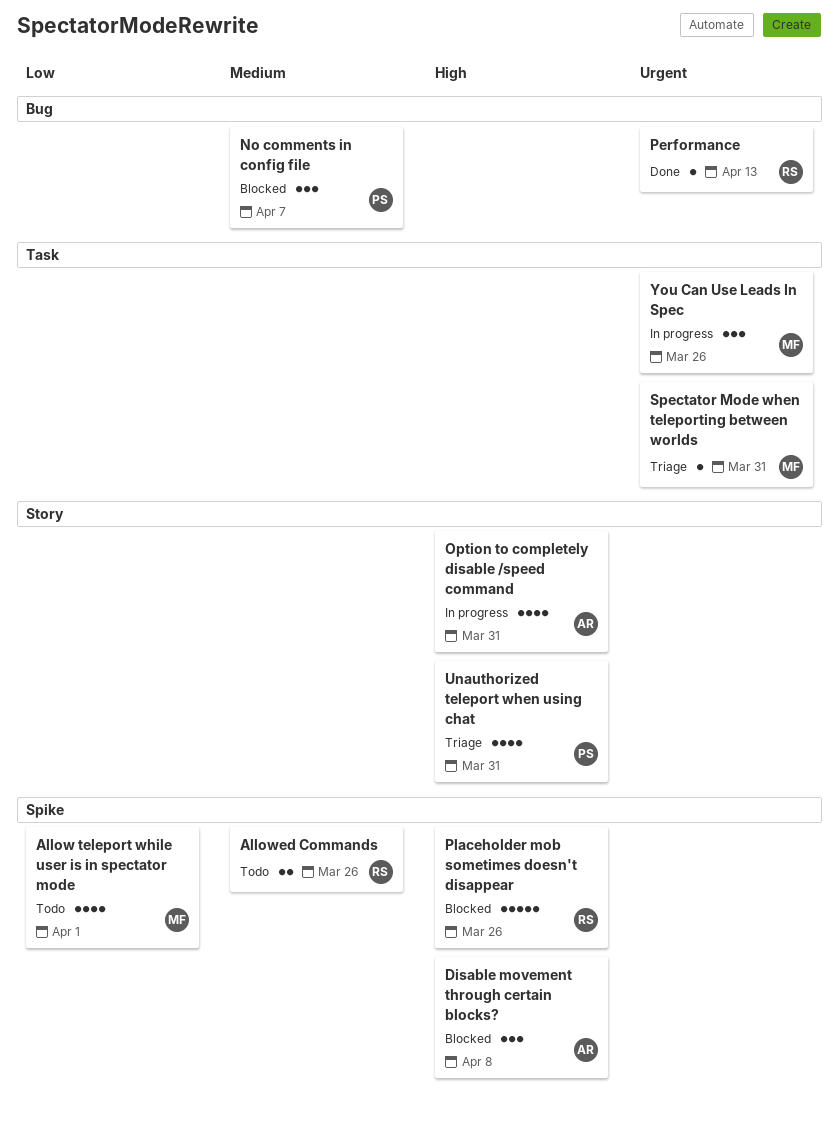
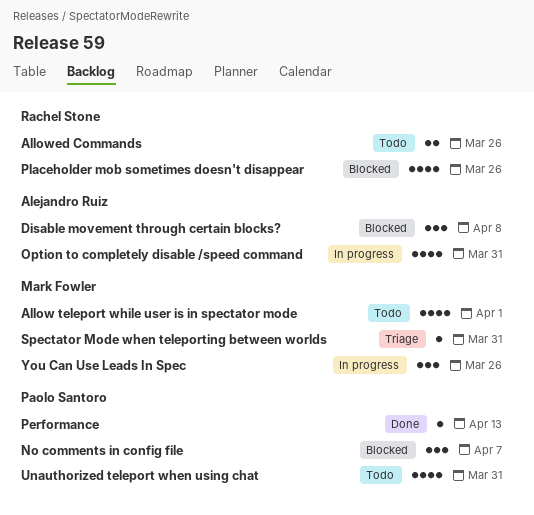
Performance, owner: Rachel Stone -> Paolo Santoro
Placeholder mob sometimes doesn't disappear, estimate: 5 -> 4
Unauthorized teleport when using chat, status: Triage -> Todo

